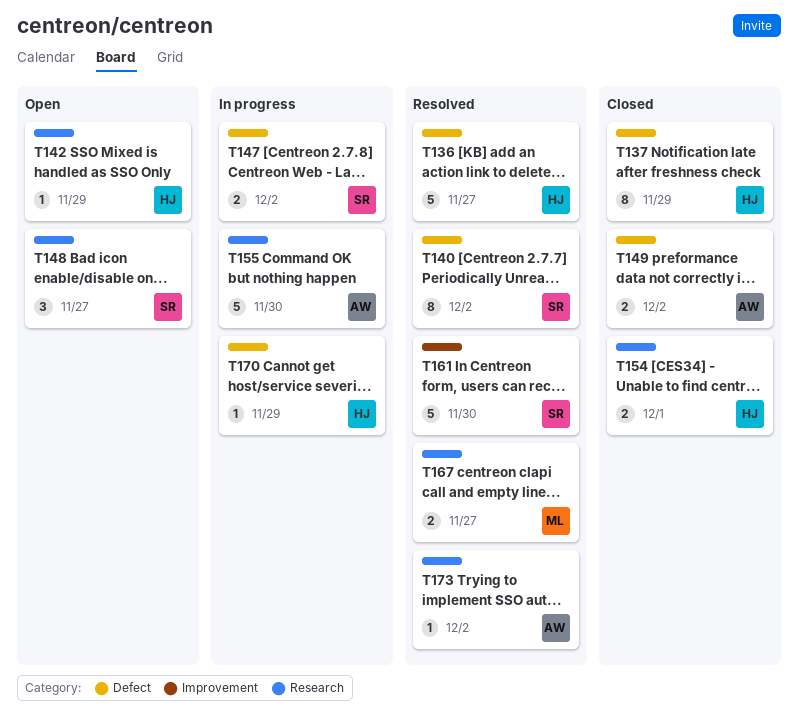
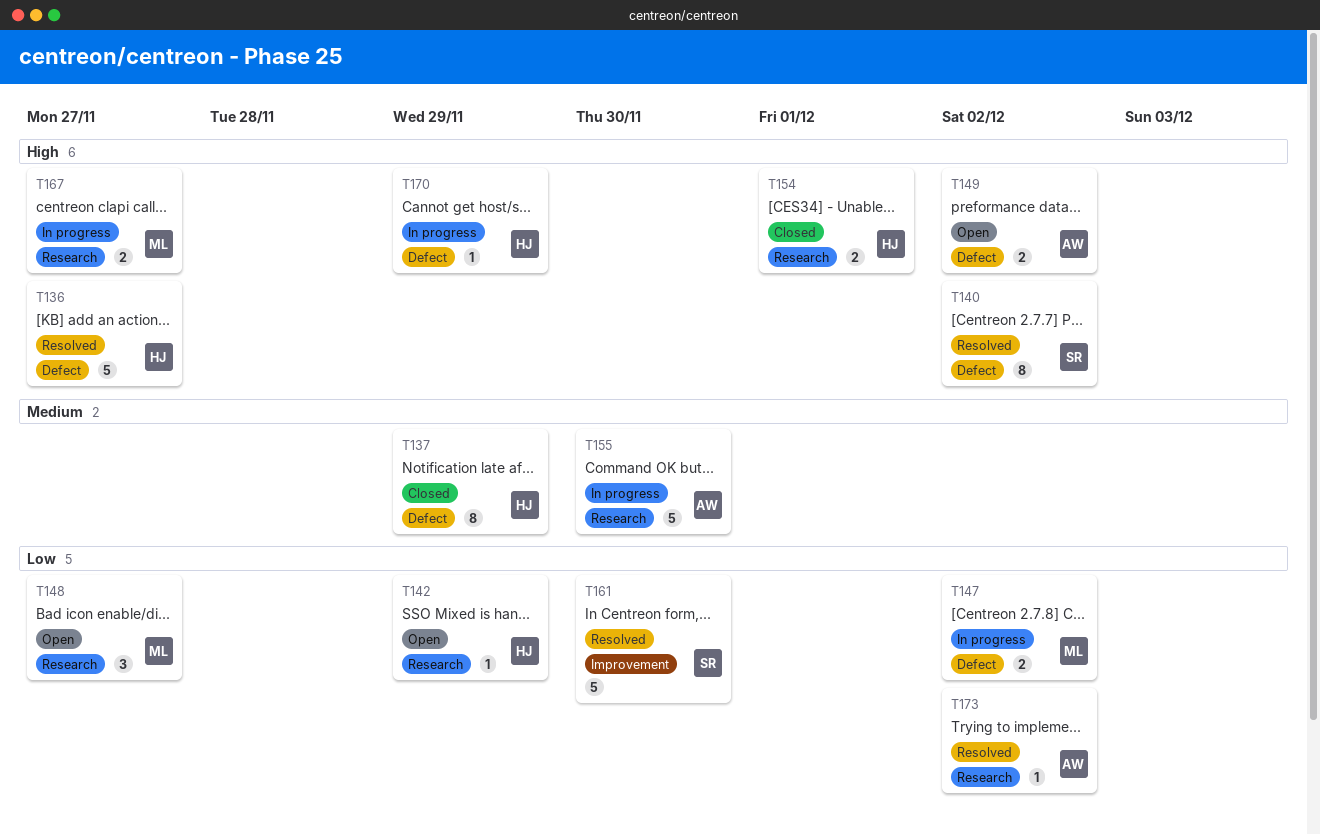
T147, owner: SR -> ML
T148, owner: SR -> ML
T149, status: Closed -> Open
T167, status: Resolved -> In progress

